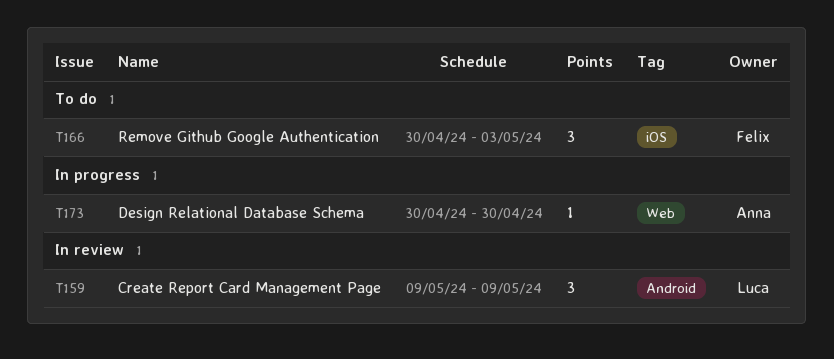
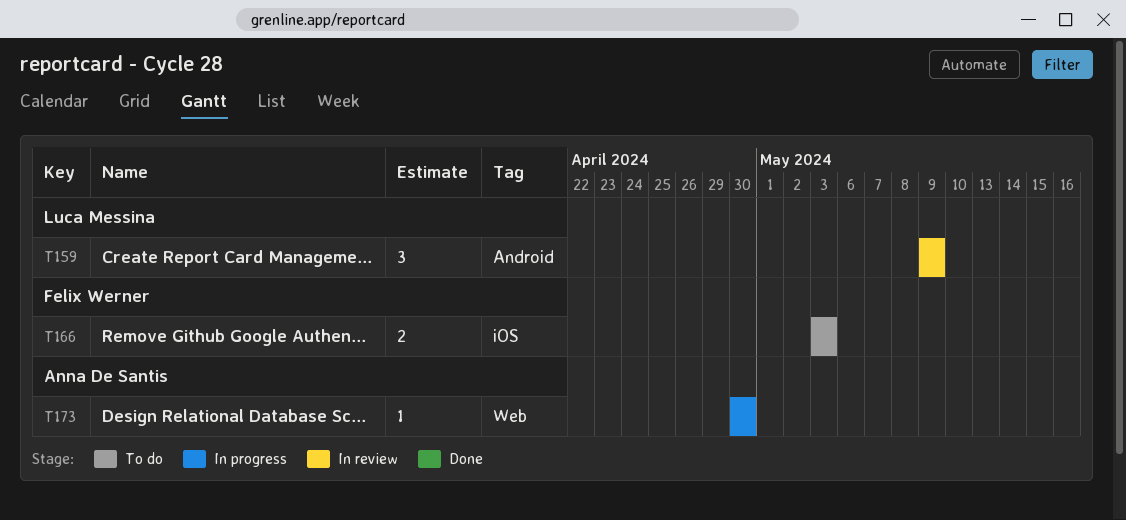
T166, estimate: 3 -> 2
T166, start: Apr 30 -> May 3

